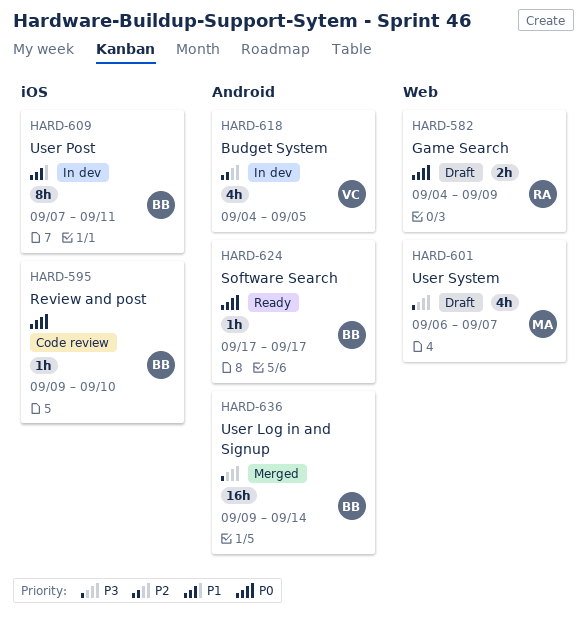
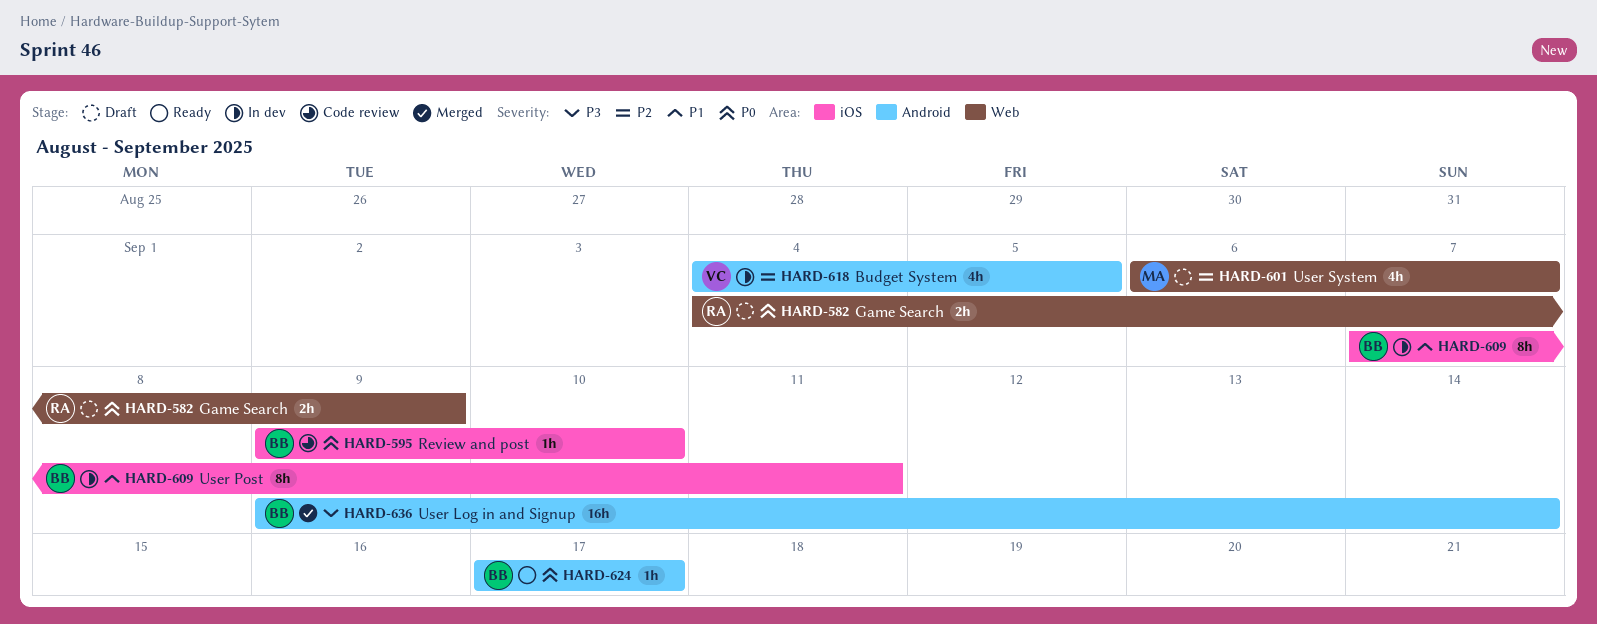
HARD-601, priority: P3 -> P2

